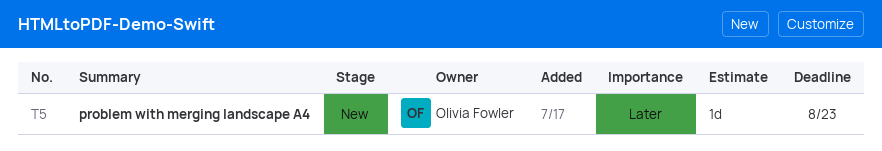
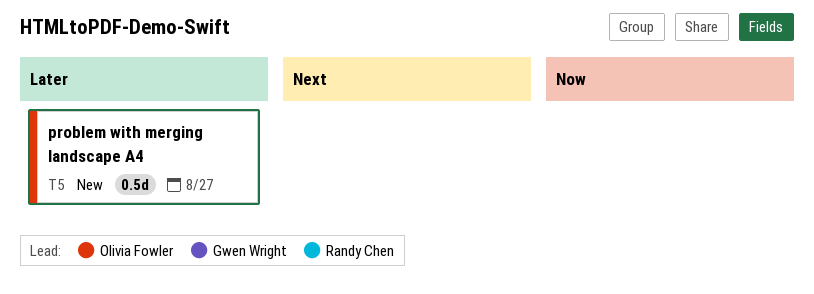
T5, estimate: 1d -> 0.5d
T5, due: Aug 23 -> Aug 27

